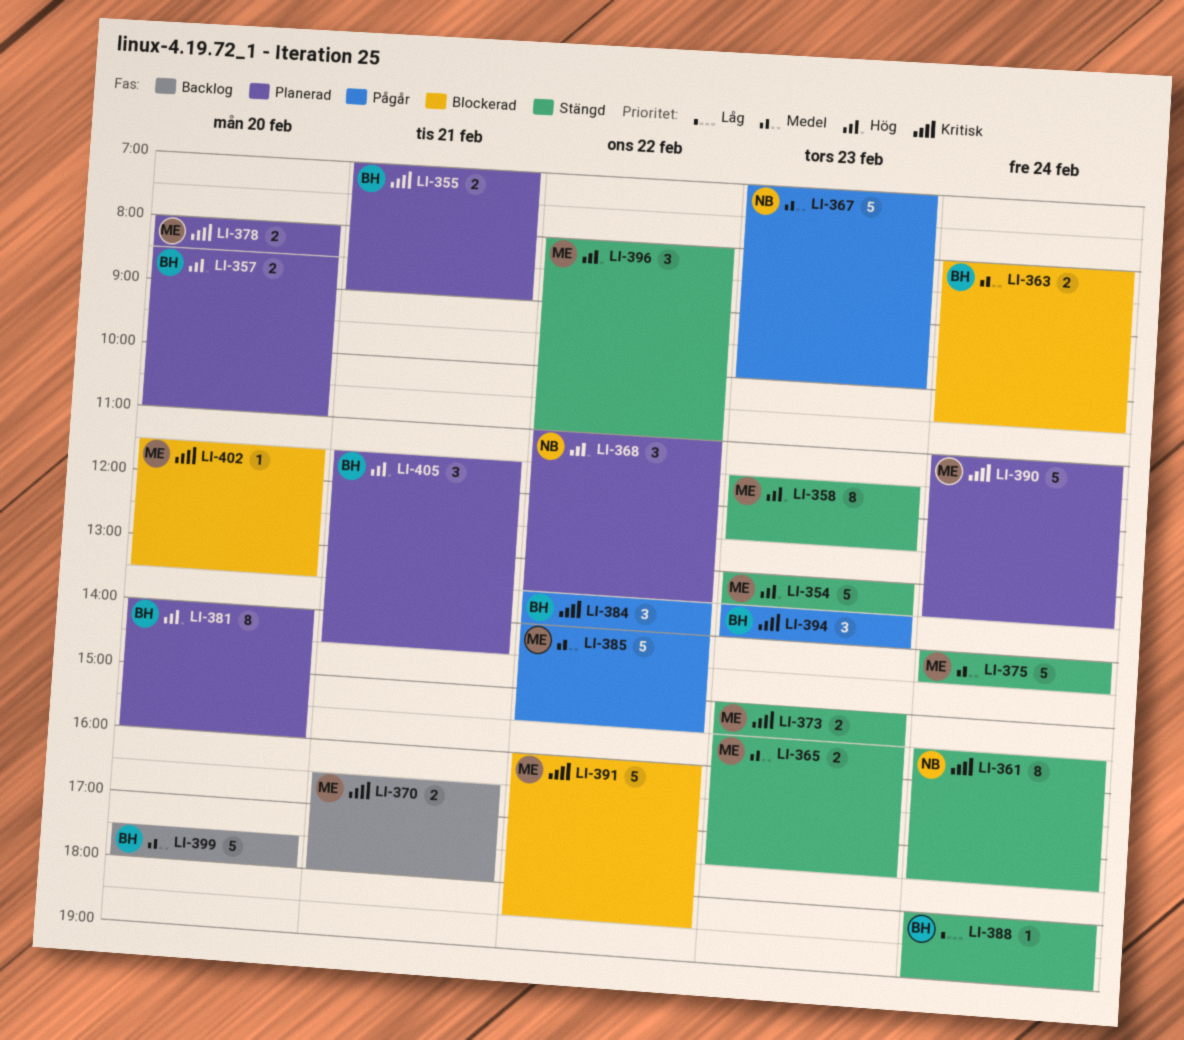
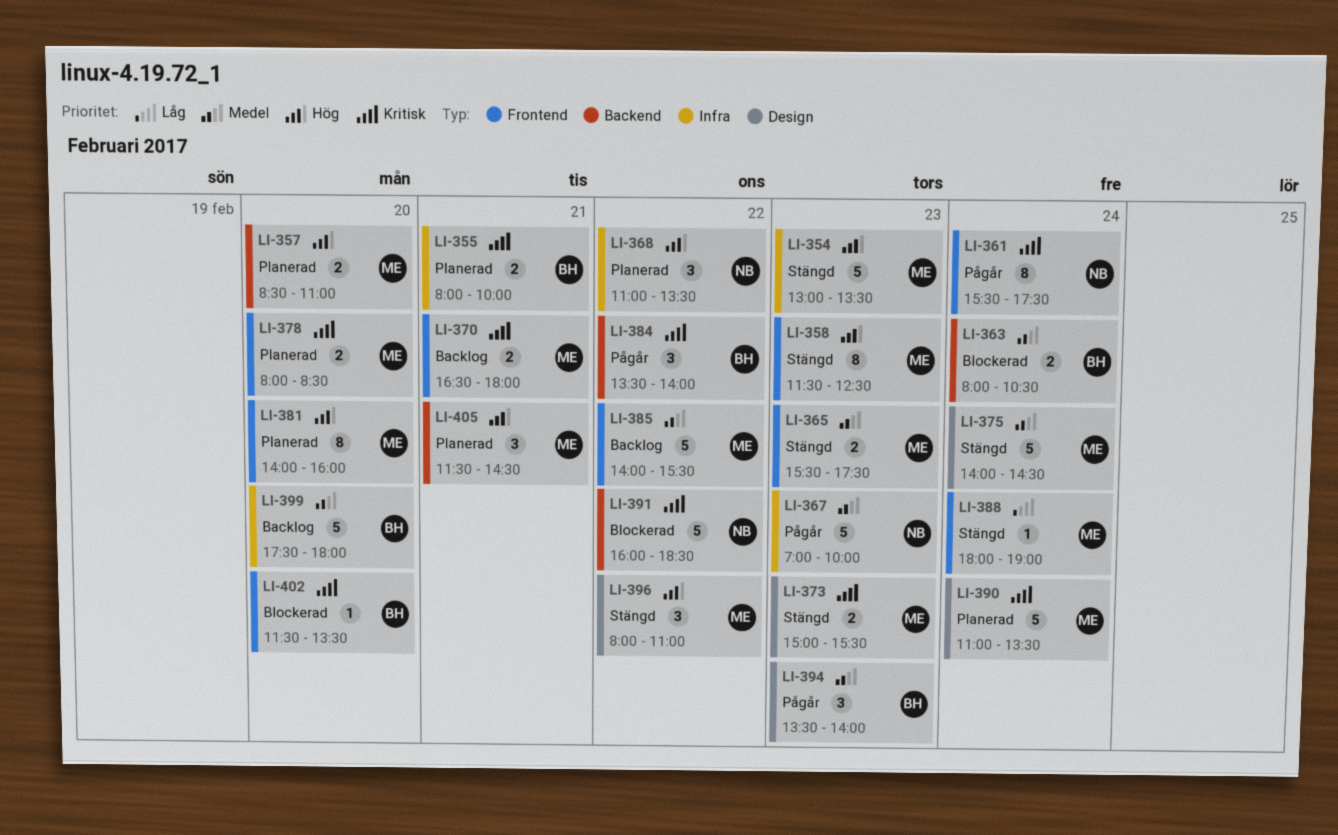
LI-355, begins: 07:00 -> 08:00
LI-355, ends: 09:00 -> 10:00
LI-357, owner: BH -> ME
LI-361, status: Stängd -> Pågår
LI-381, owner: BH -> ME
LI-385, status: Pågår -> Backlog
LI-388, owner: BH -> ME
LI-391, owner: ME -> NB
LI-394, priority: Kritisk -> Medel
LI-402, owner: ME -> BH
LI-405, owner: BH -> ME

